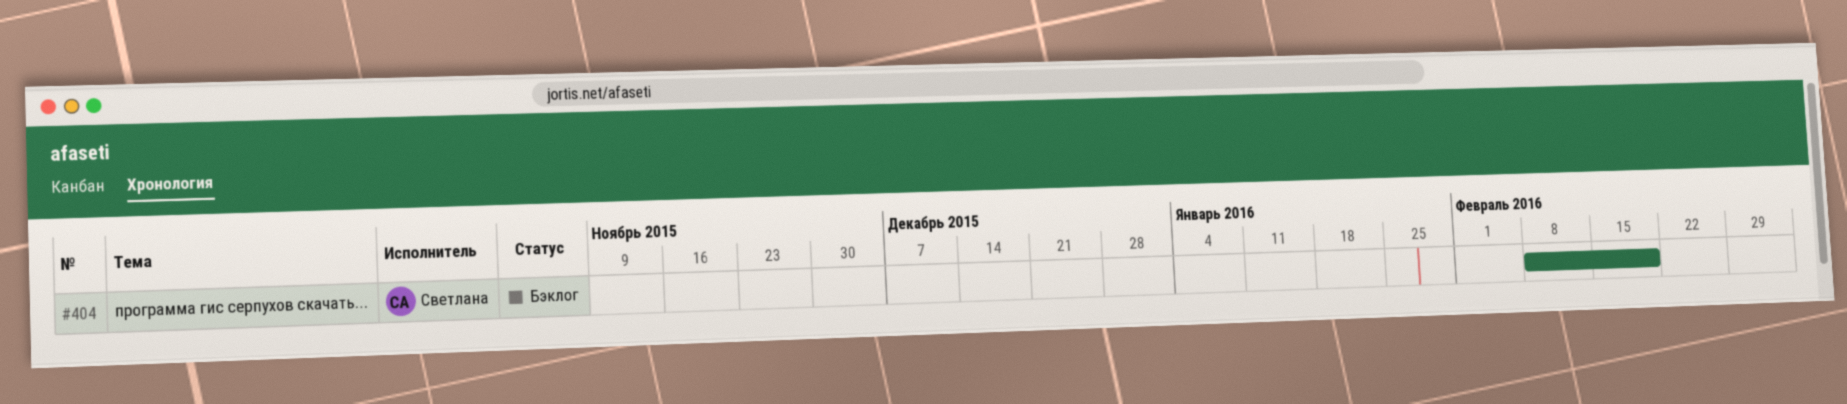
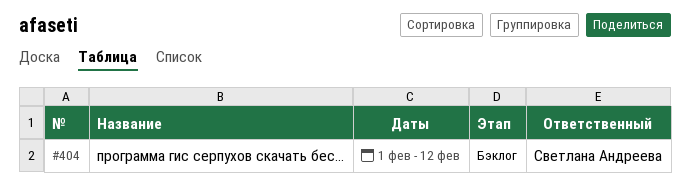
#404, start: Feb 8 -> Feb 1
#404, due: Feb 19 -> Feb 12

